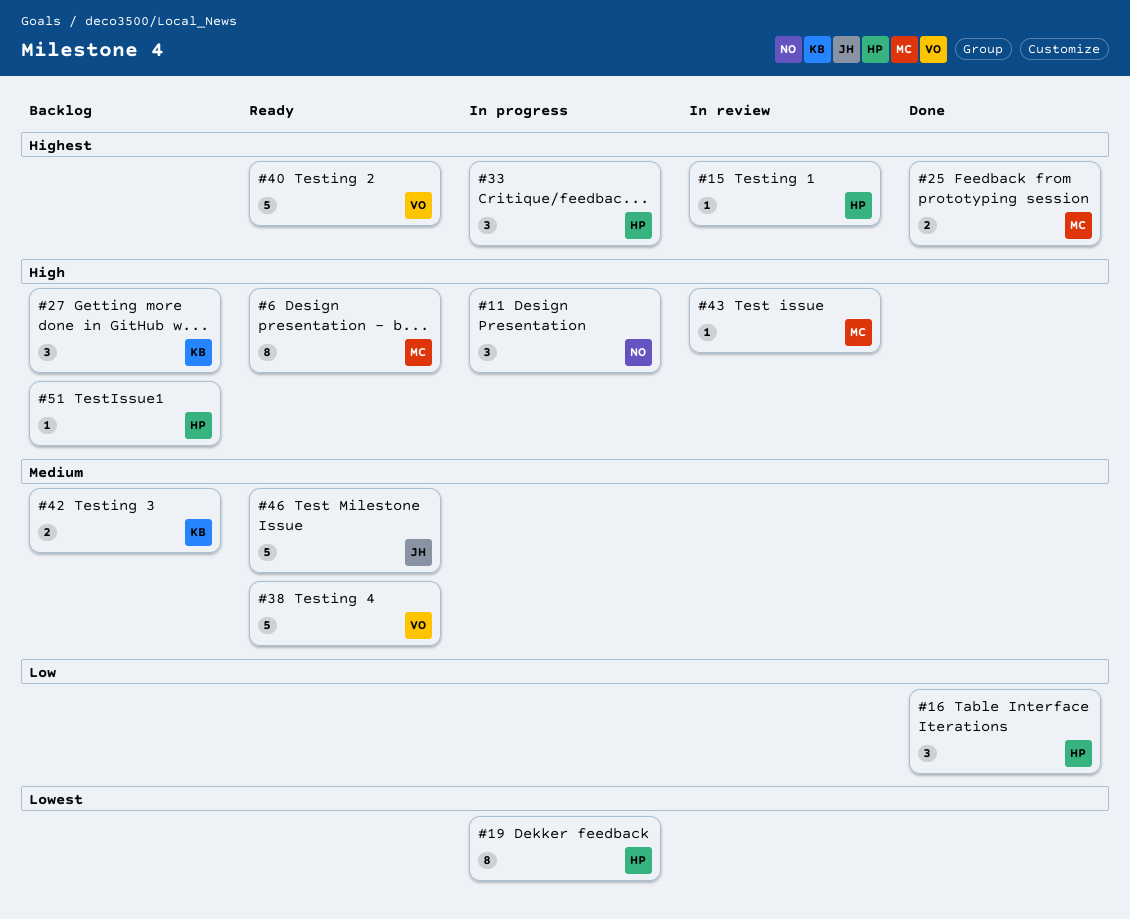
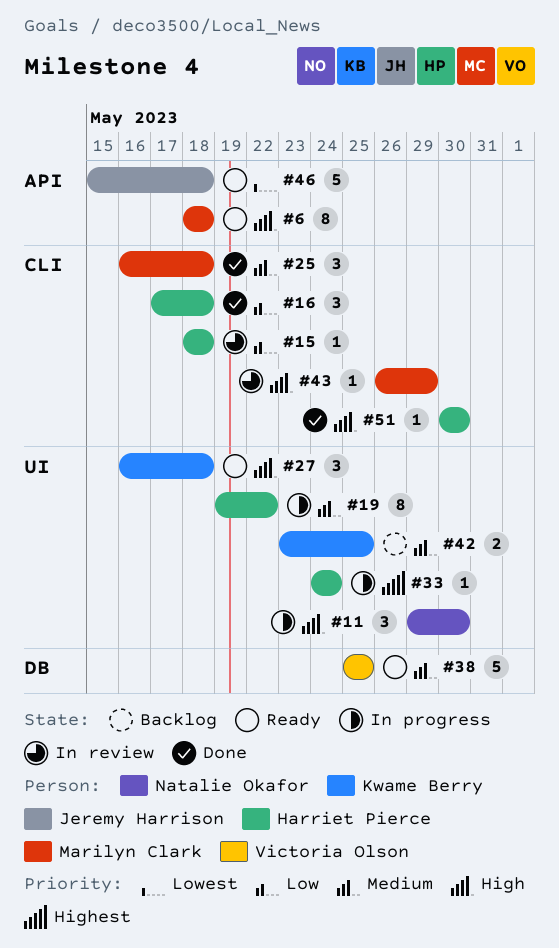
#15, priority: Highest -> Low
#19, priority: Lowest -> Medium
#25, priority: Highest -> Medium
#25, estimate: 2 -> 3
#27, status: Backlog -> Ready
#33, estimate: 3 -> 1
#40: present -> none
#46, priority: Medium -> Lowest
#51, status: Backlog -> Done

